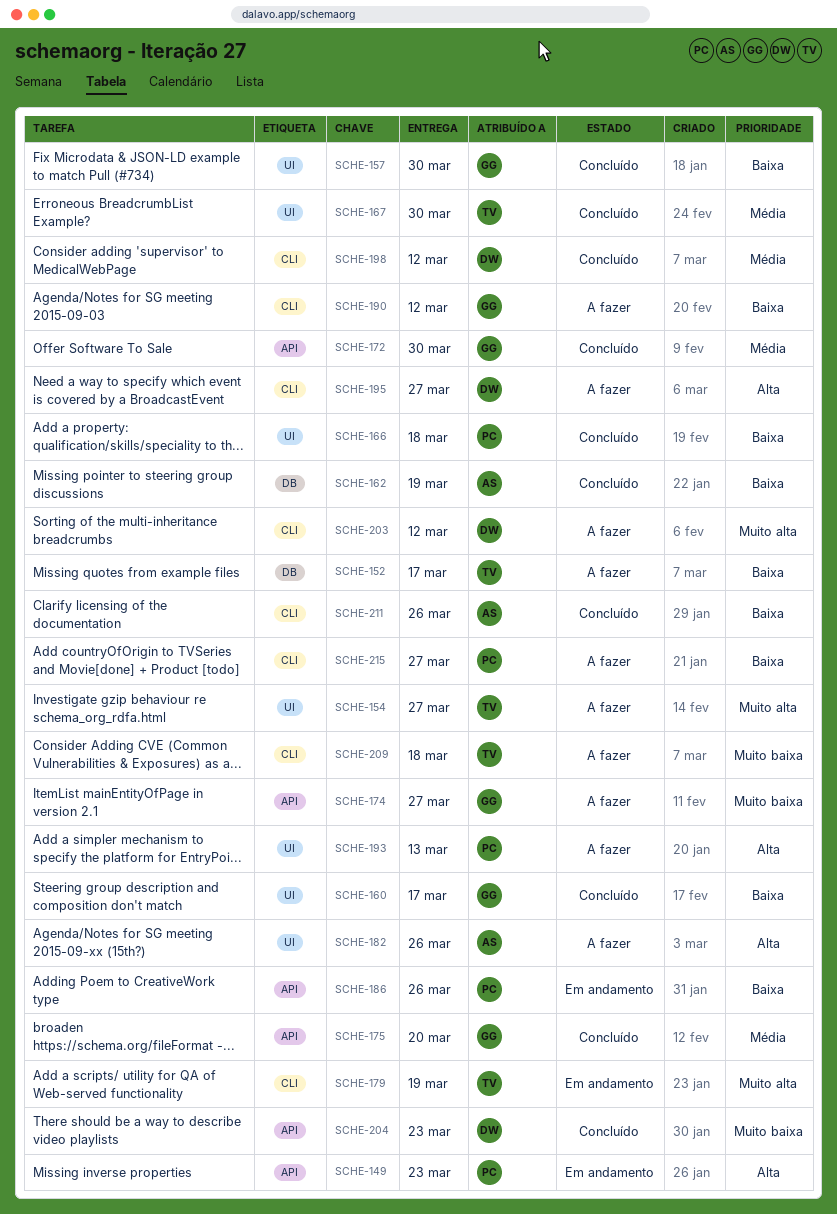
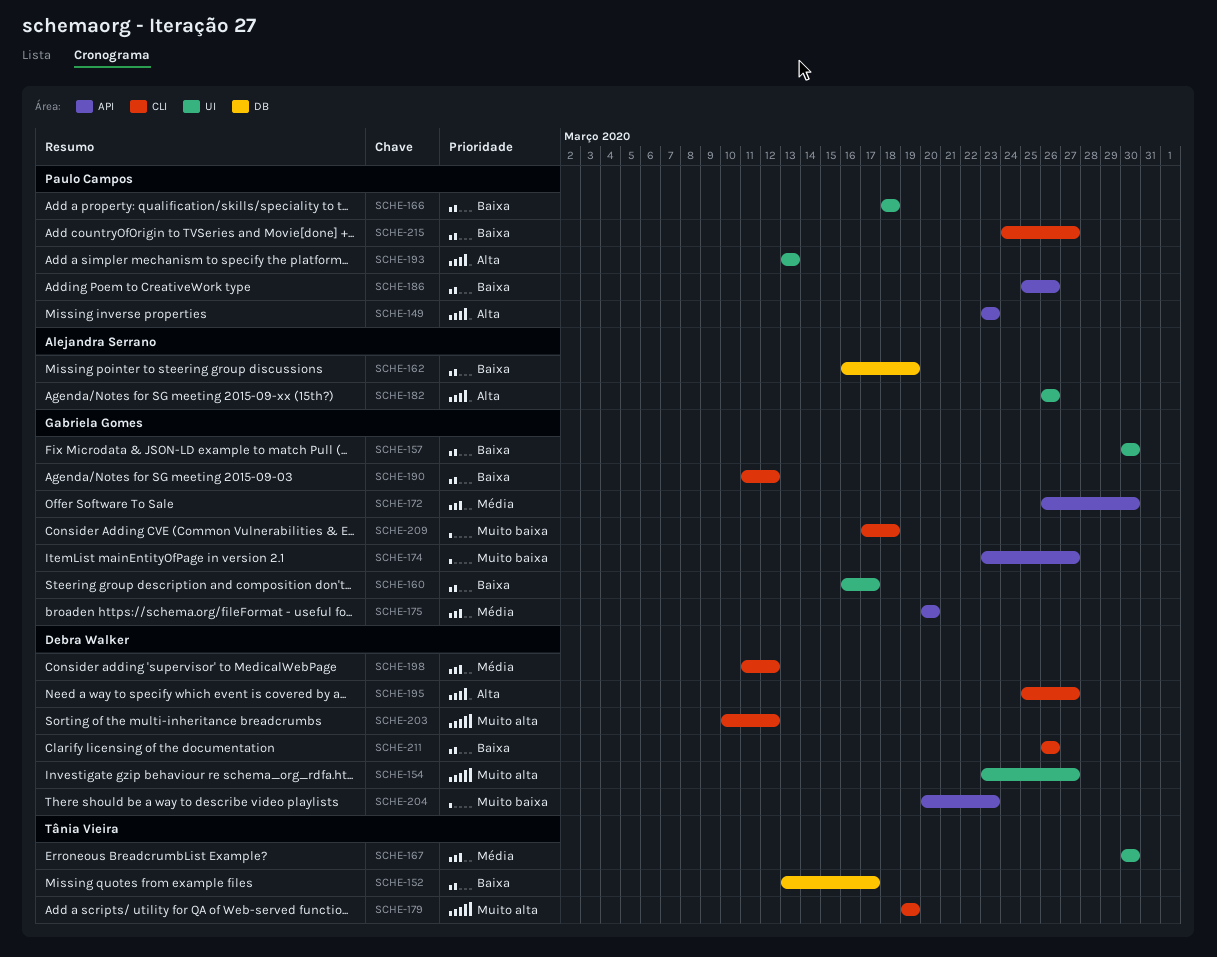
SCHE-154, owner: Tânia Vieira -> Debra Walker
SCHE-209, owner: Tânia Vieira -> Gabriela Gomes
SCHE-211, owner: Alejandra Serrano -> Debra Walker

